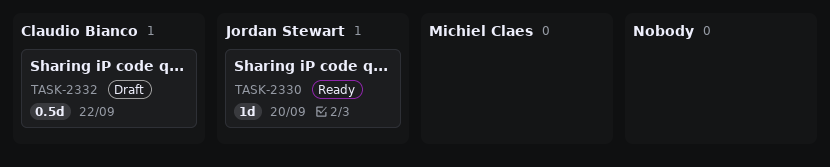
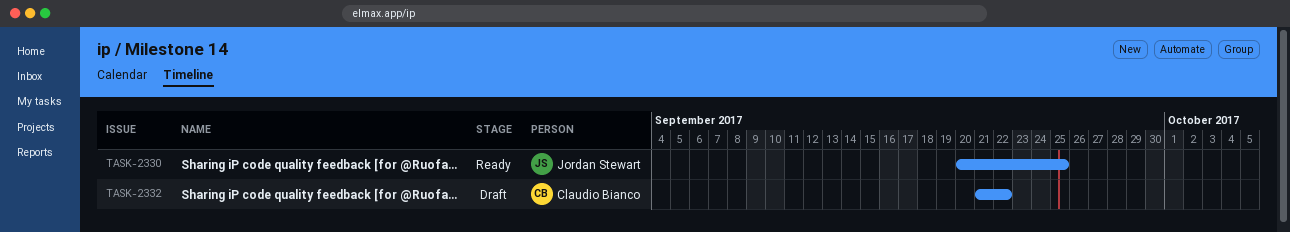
TASK-2330, due: Sep 20 -> Sep 25

